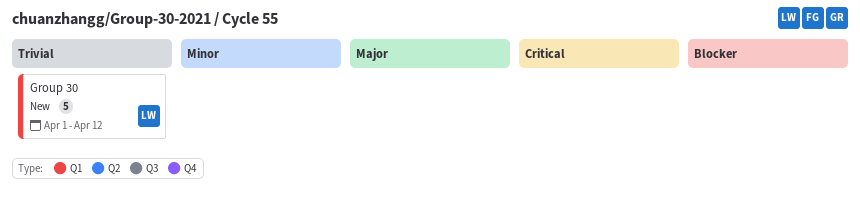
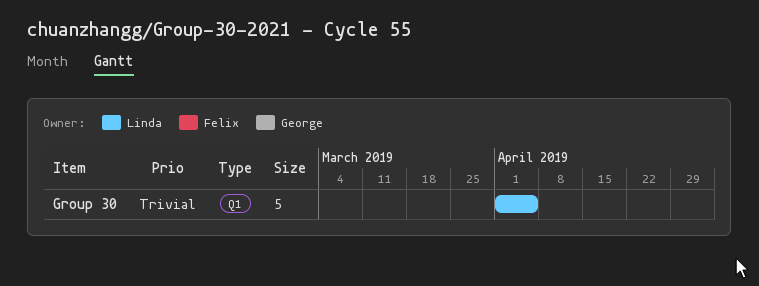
Group 30, due: Apr 12 -> Apr 5

